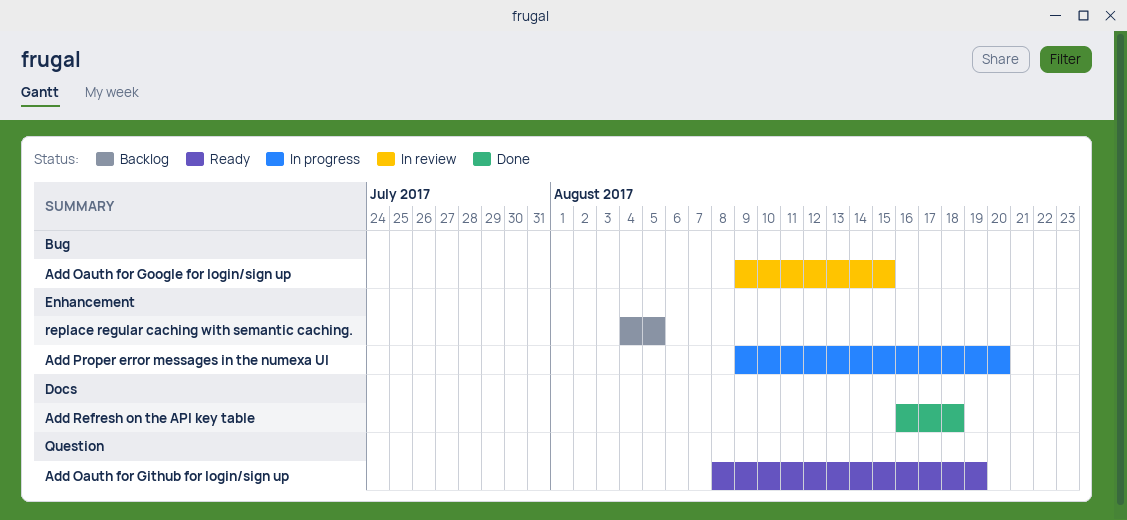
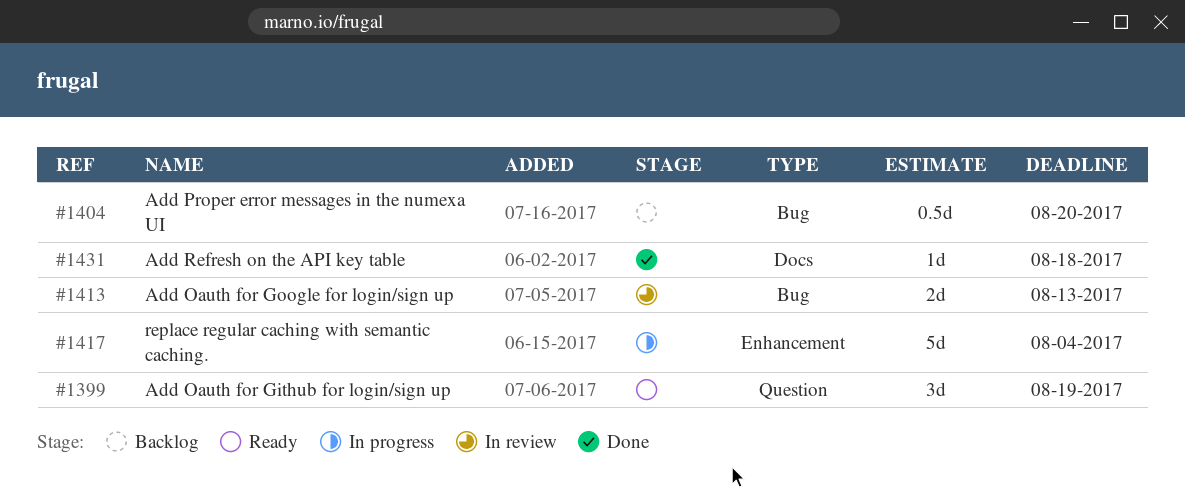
Add Oauth for Google for login/sign up, due: Aug 15 -> Aug 13
Add Proper error messages in the numexa UI, status: In progress -> Backlog
Add Proper error messages in the numexa UI, label: Enhancement -> Bug
replace regular caching with semantic caching., status: Backlog -> In progress
replace regular caching with semantic caching., due: Aug 5 -> Aug 4

